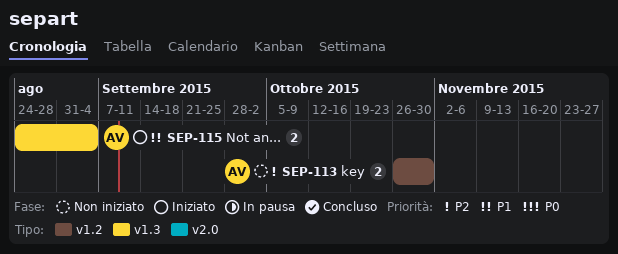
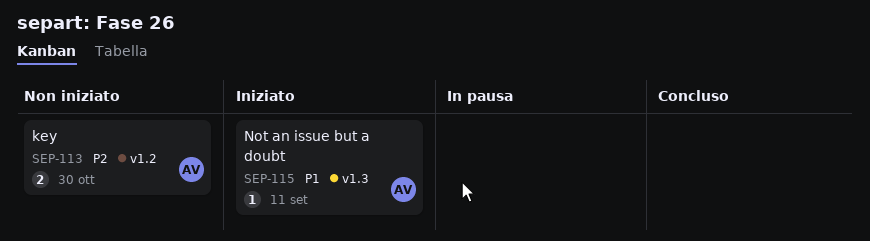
SEP-115, estimate: 2 -> 1
SEP-115, due: Sep 4 -> Sep 11

